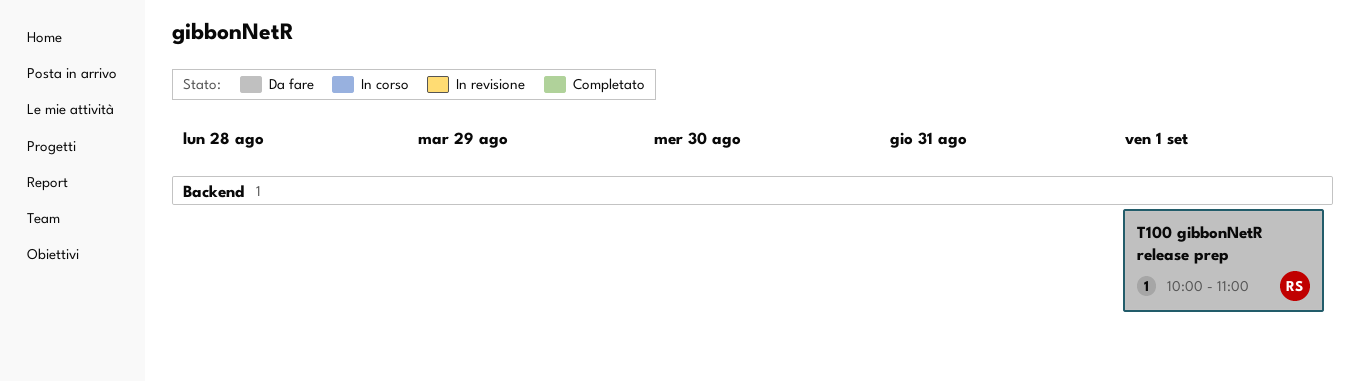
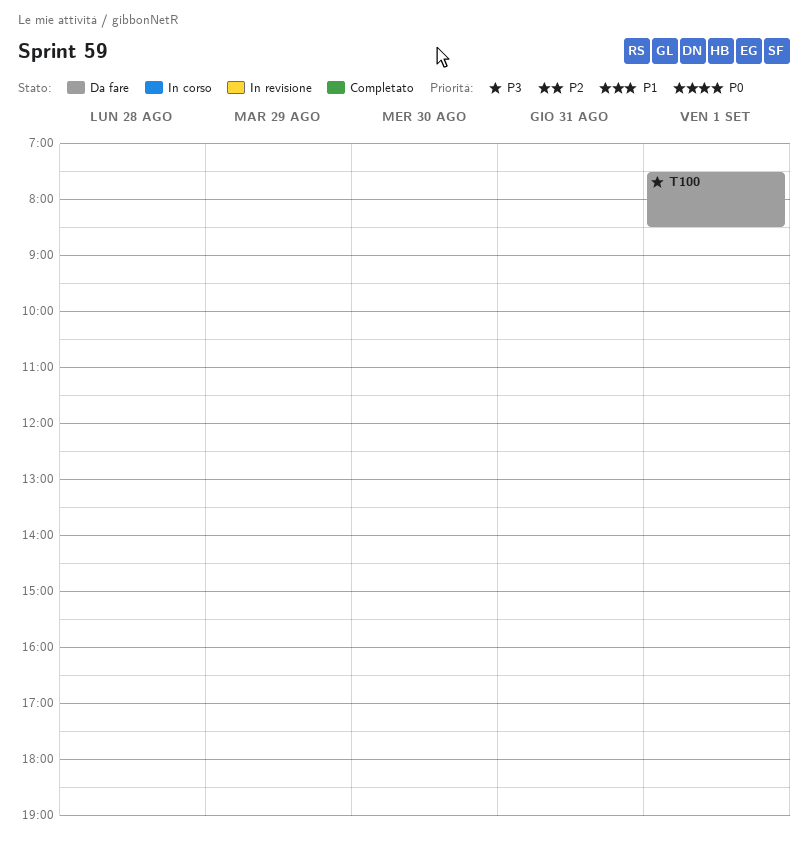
T100, begins: 10:00 -> 07:30
T100, ends: 11:00 -> 08:30

